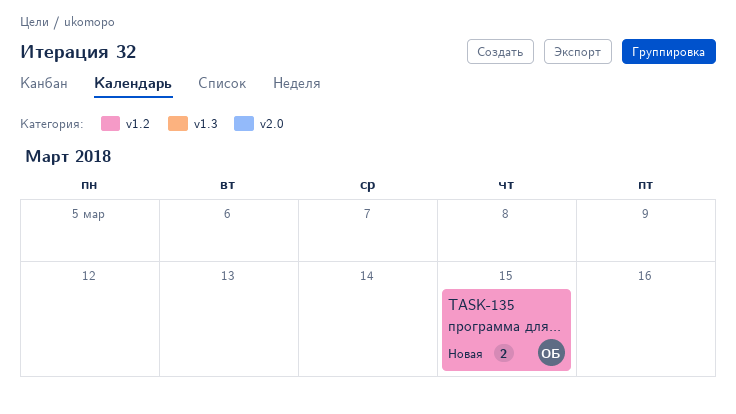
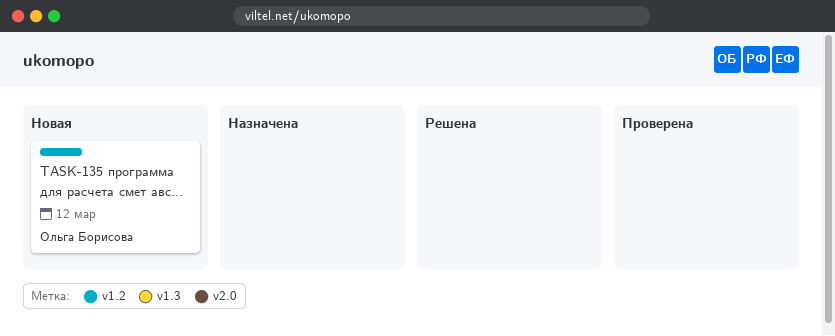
TASK-135, due: Mar 15 -> Mar 12

